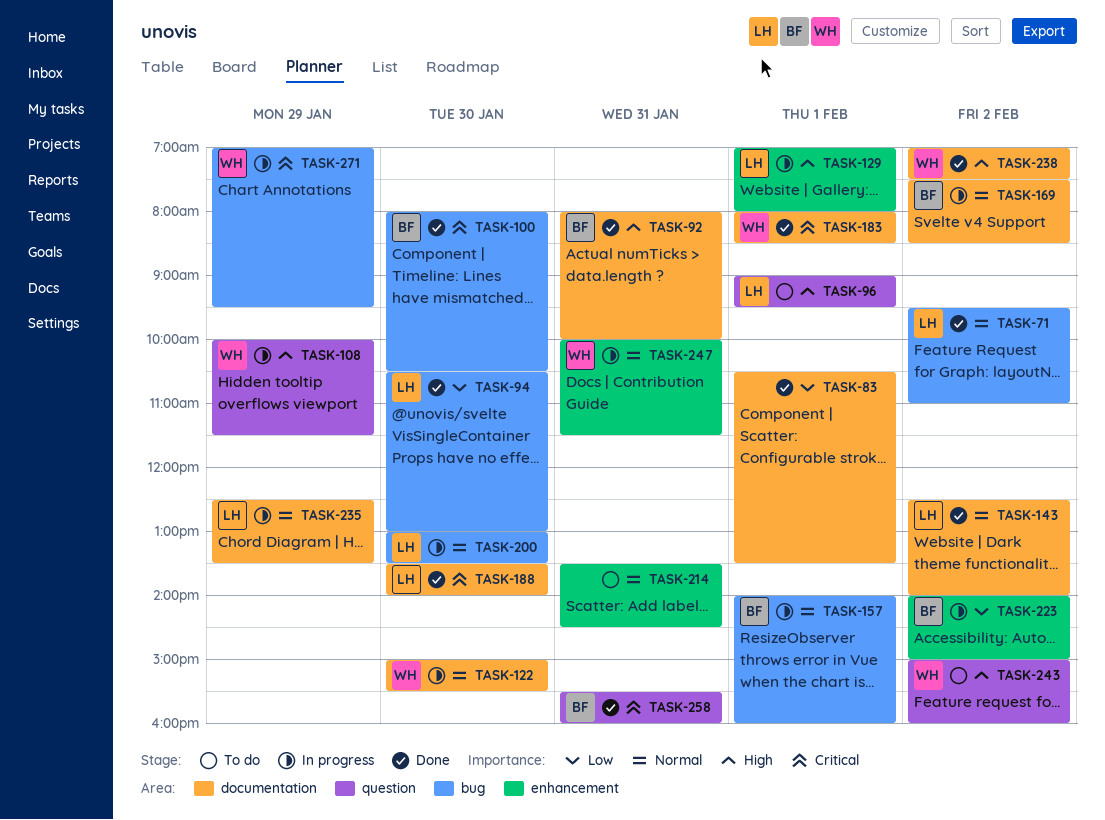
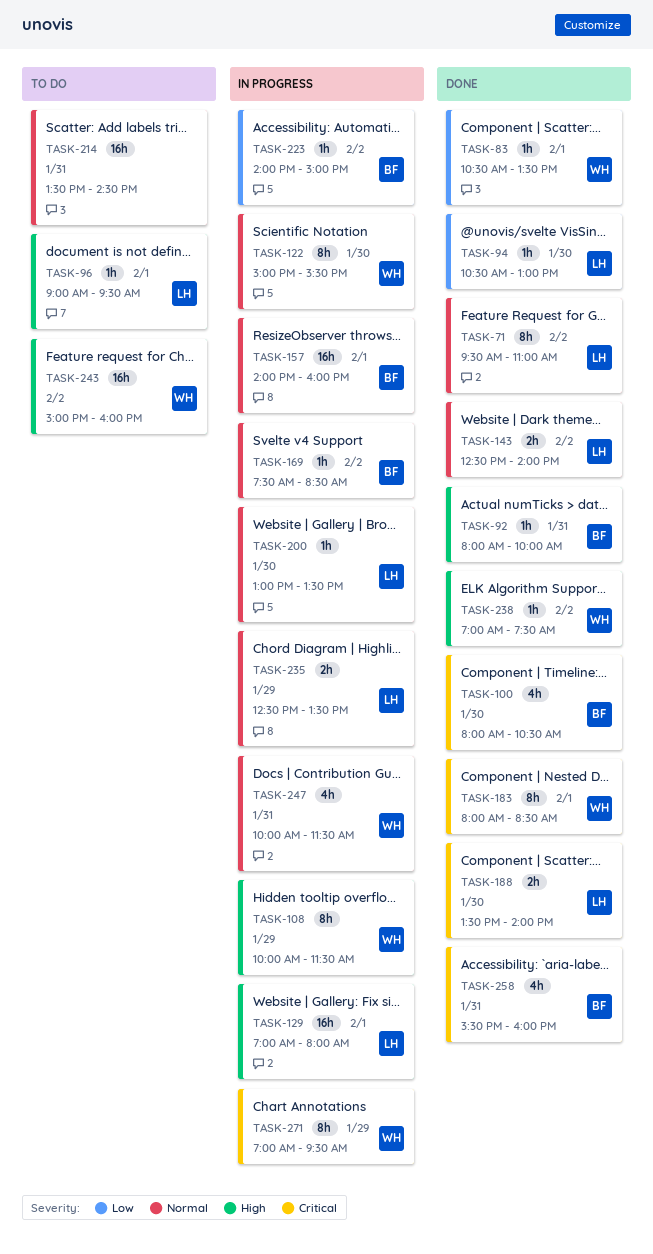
TASK-83, owner: none -> WH

